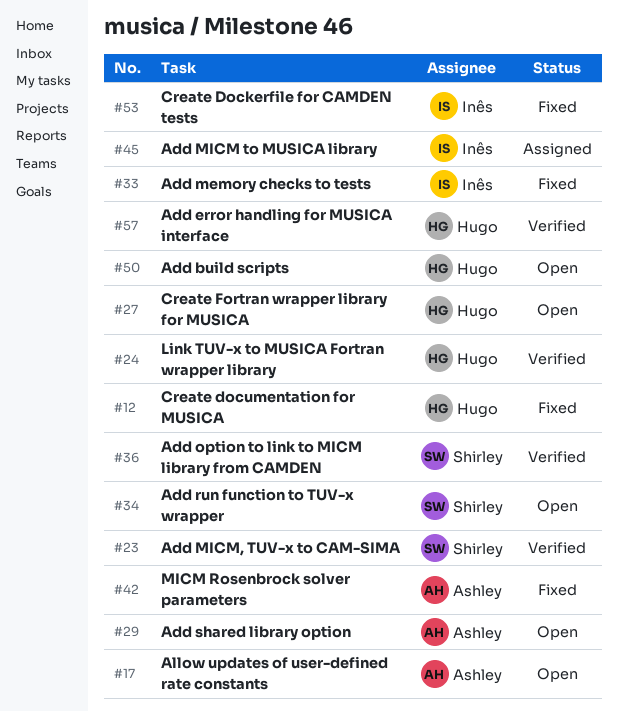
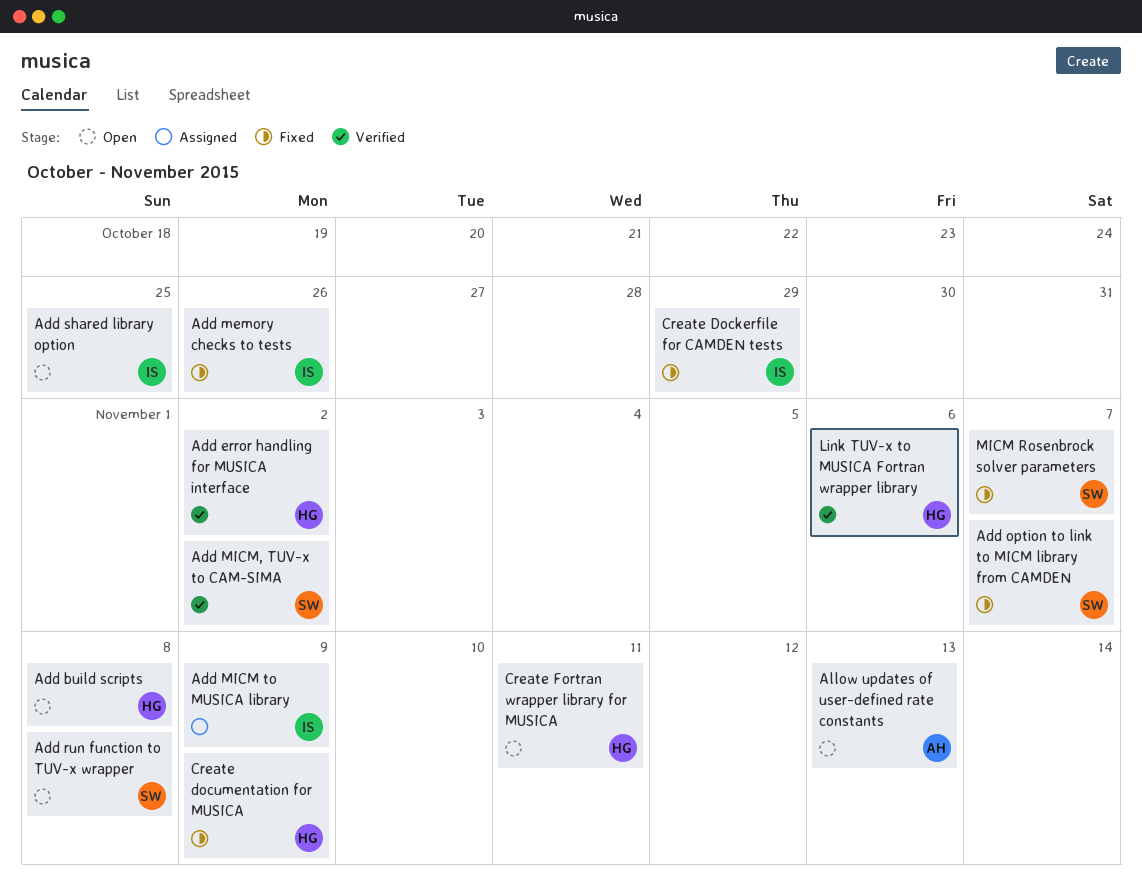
Add option to link to MICM library from CAMDEN, status: Verified -> Fixed
Add shared library option, owner: Ashley -> Inês
MICM Rosenbrock solver parameters, owner: Ashley -> Shirley

